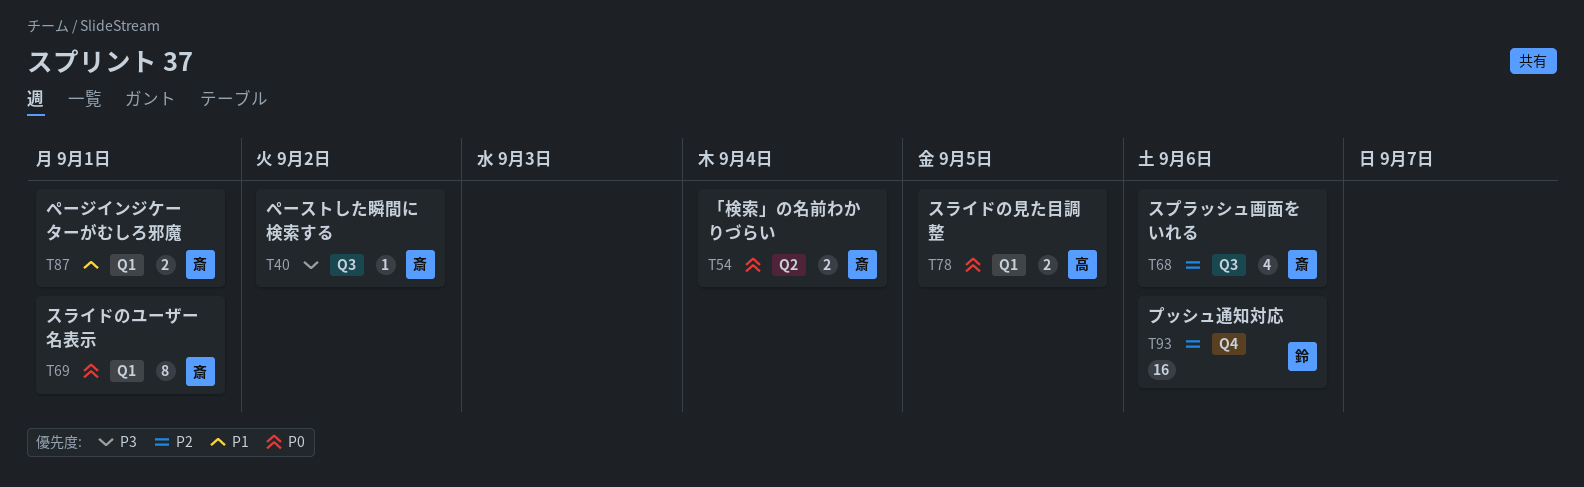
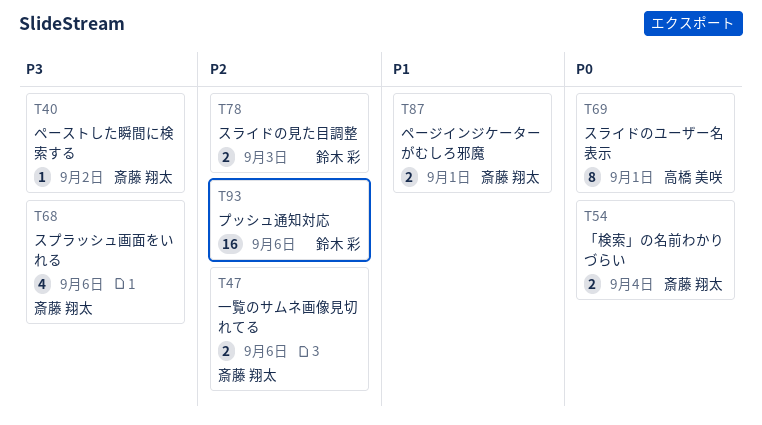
T47: none -> present
T68, priority: P2 -> P3
T69, owner: 斎藤 翔太 -> 高橋 美咲
T78, owner: 高橋 美咲 -> 鈴木 彩
T78, priority: P0 -> P2
T78, due: Sep 5 -> Sep 3

